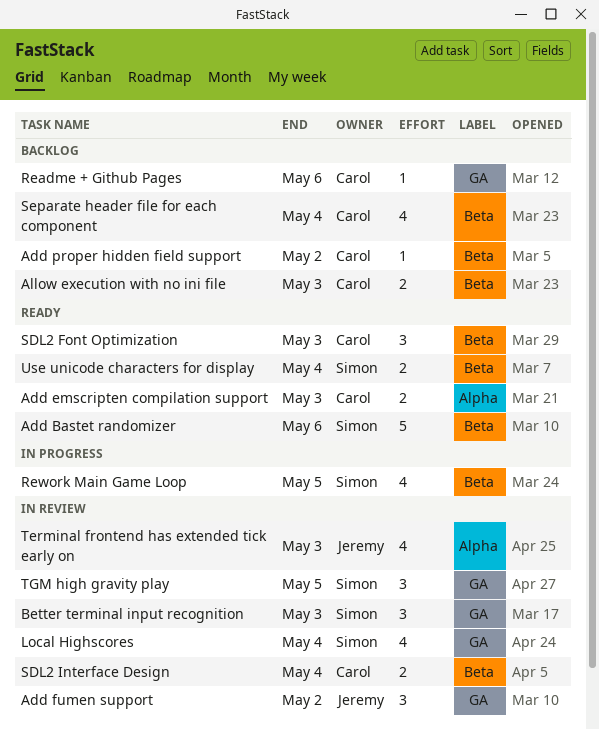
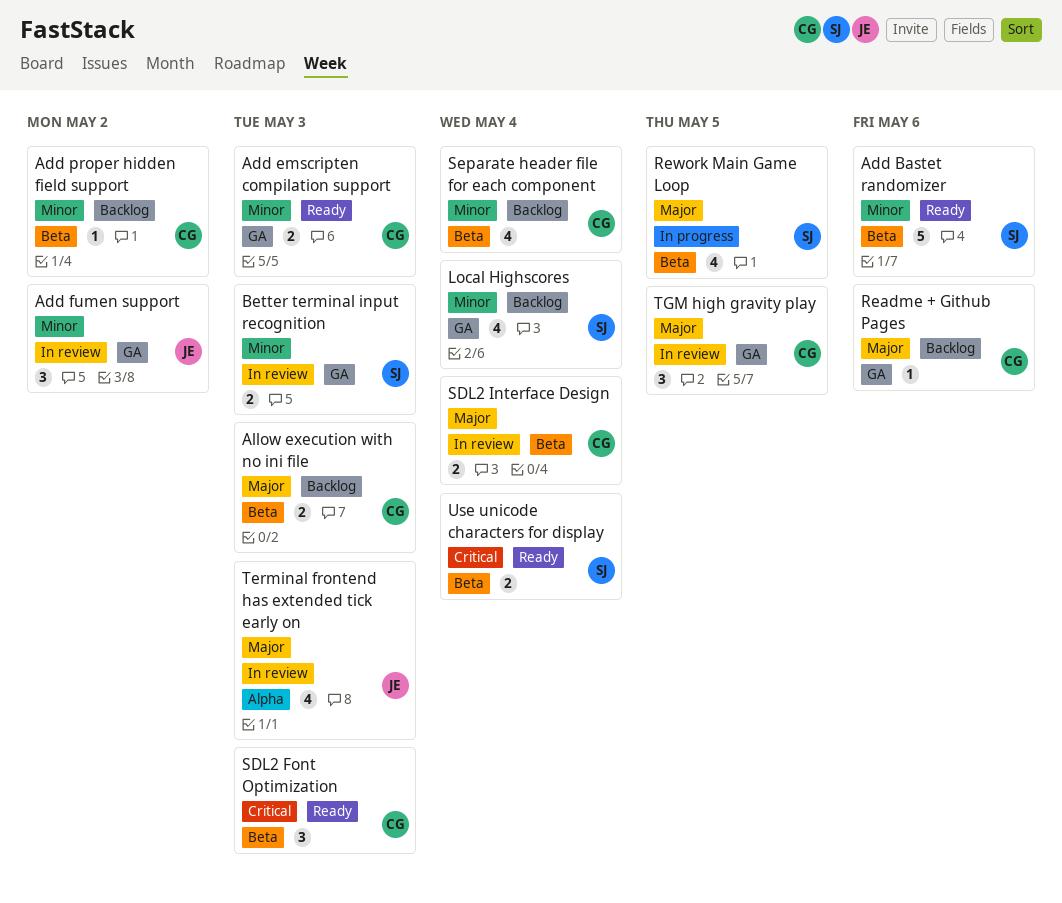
Add emscripten compilation support, label: Alpha -> GA
Better terminal input recognition, estimate: 3 -> 2
Local Highscores, status: In review -> Backlog
TGM high gravity play, owner: Simon -> Carol

